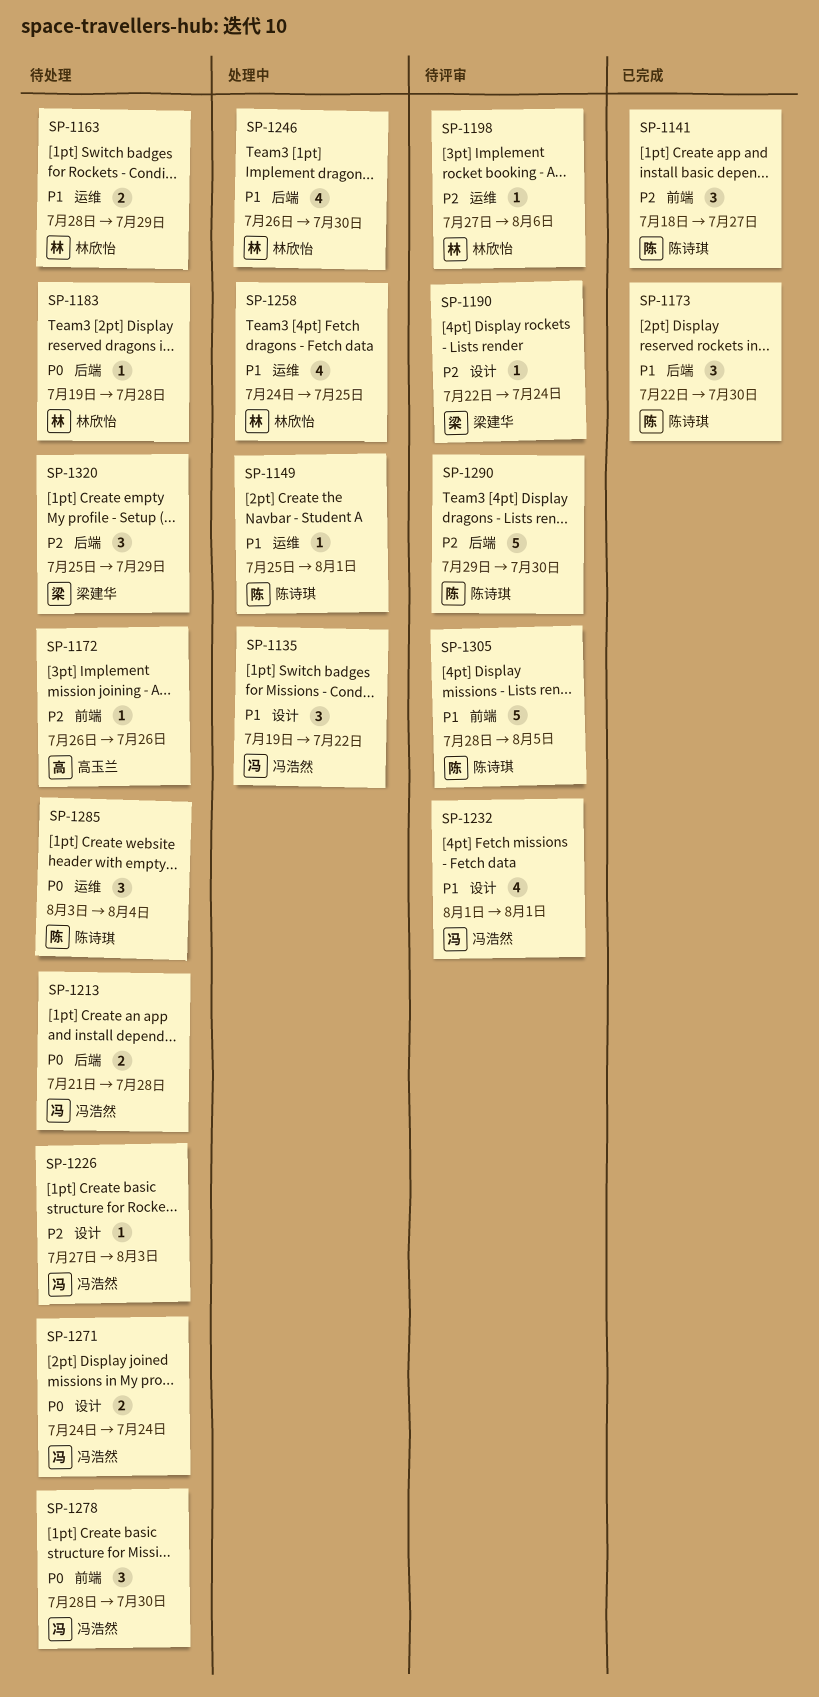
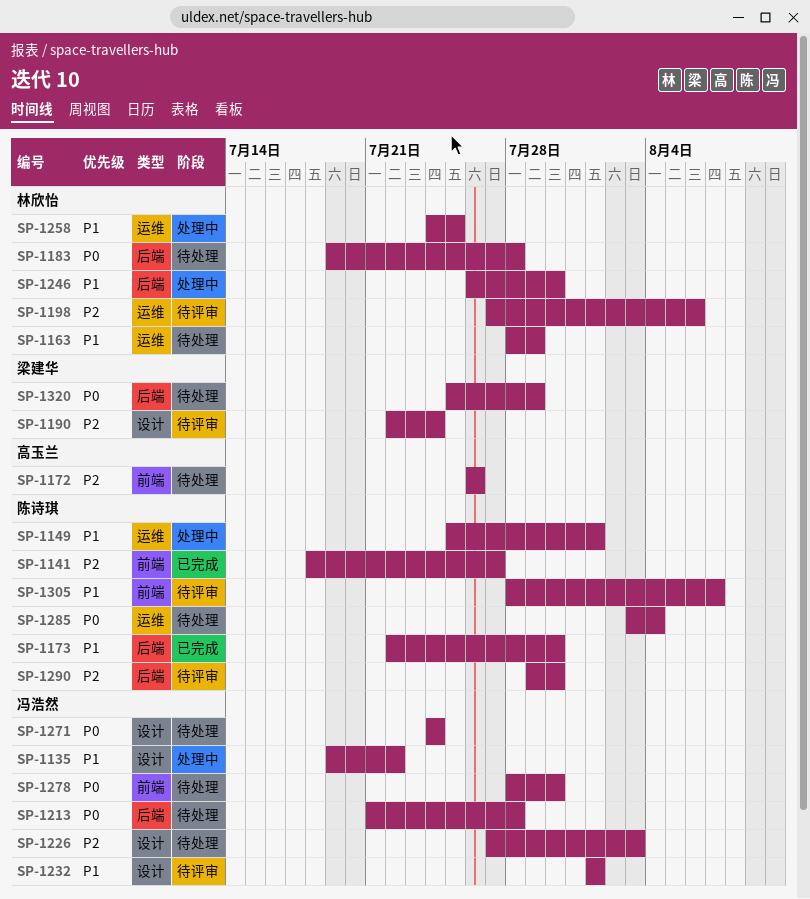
SP-1305, due: Aug 5 -> Aug 7
SP-1320, priority: P2 -> P0

